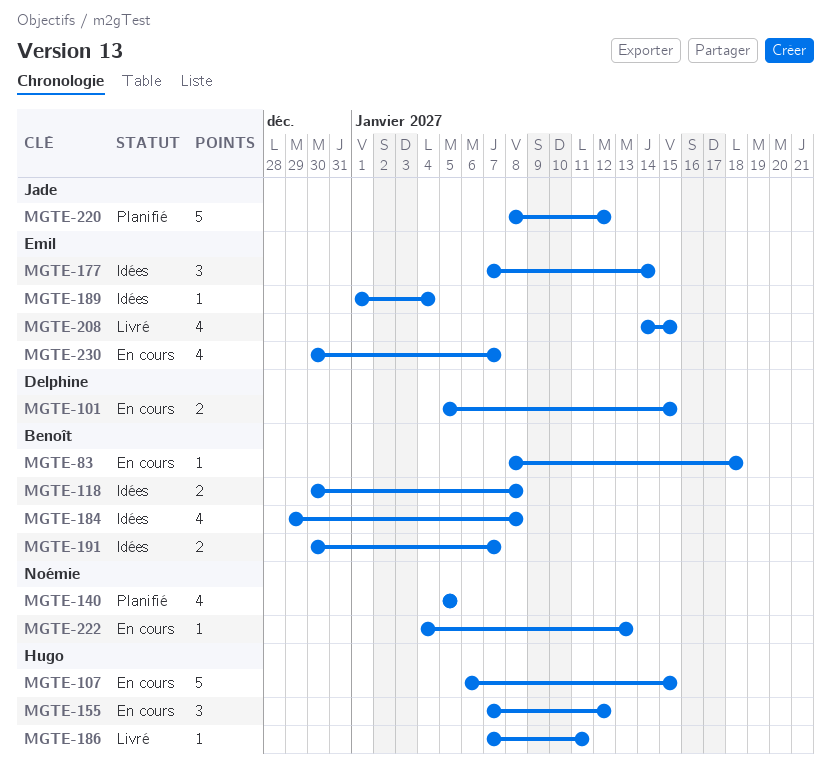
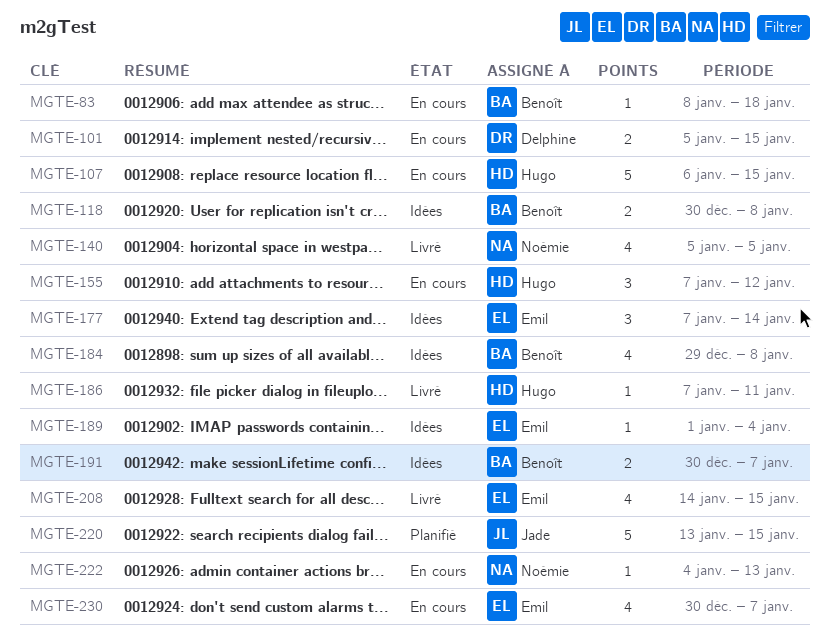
MGTE-140, status: Planifié -> Livré
MGTE-220, start: Jan 8 -> Jan 13
MGTE-220, due: Jan 12 -> Jan 15

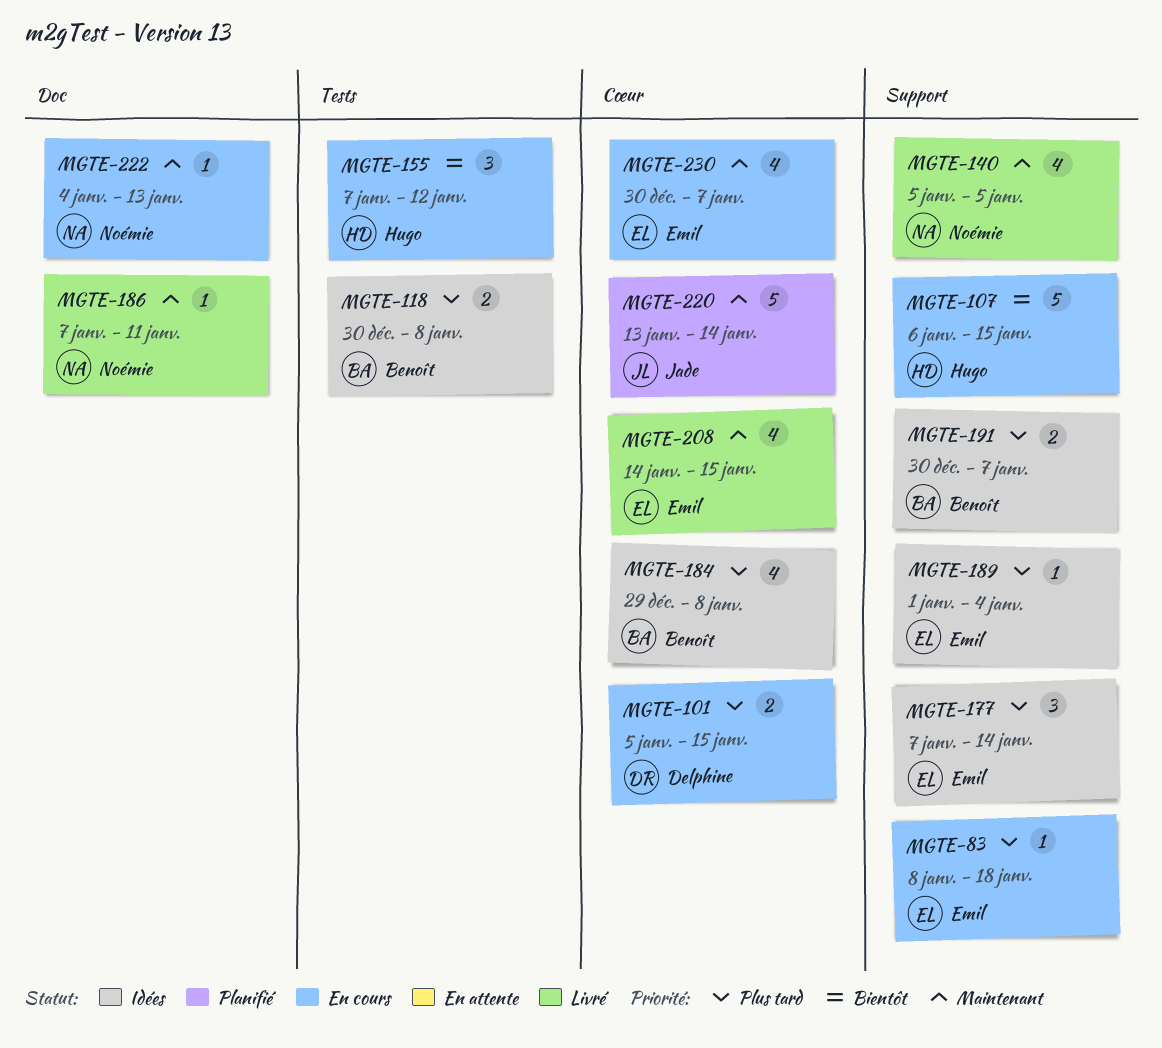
MGTE-83, owner: Benoît -> Emil
MGTE-186, owner: Hugo -> Noémie
MGTE-220, due: Jan 15 -> Jan 14

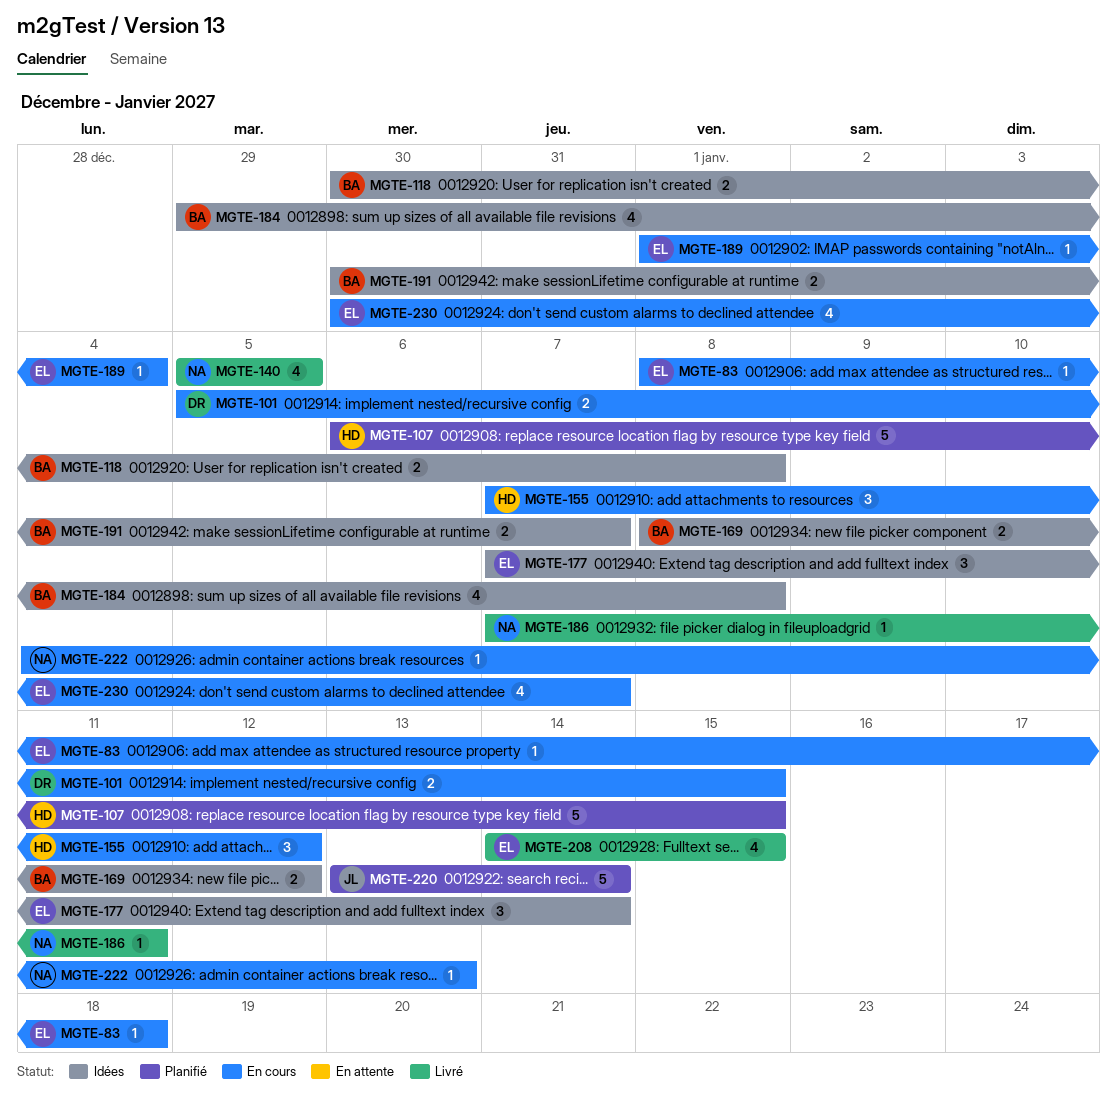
MGTE-107, status: En cours -> Planifié
MGTE-169: none -> present
MGTE-189, status: Idées -> En cours

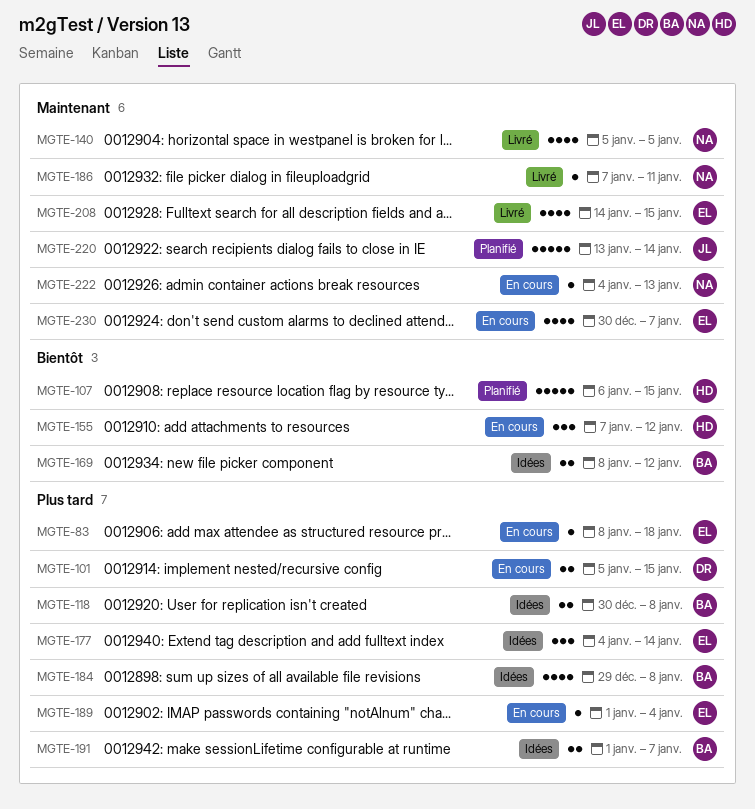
MGTE-177, start: Jan 7 -> Jan 4
MGTE-191, start: Dec 30 -> Jan 1

